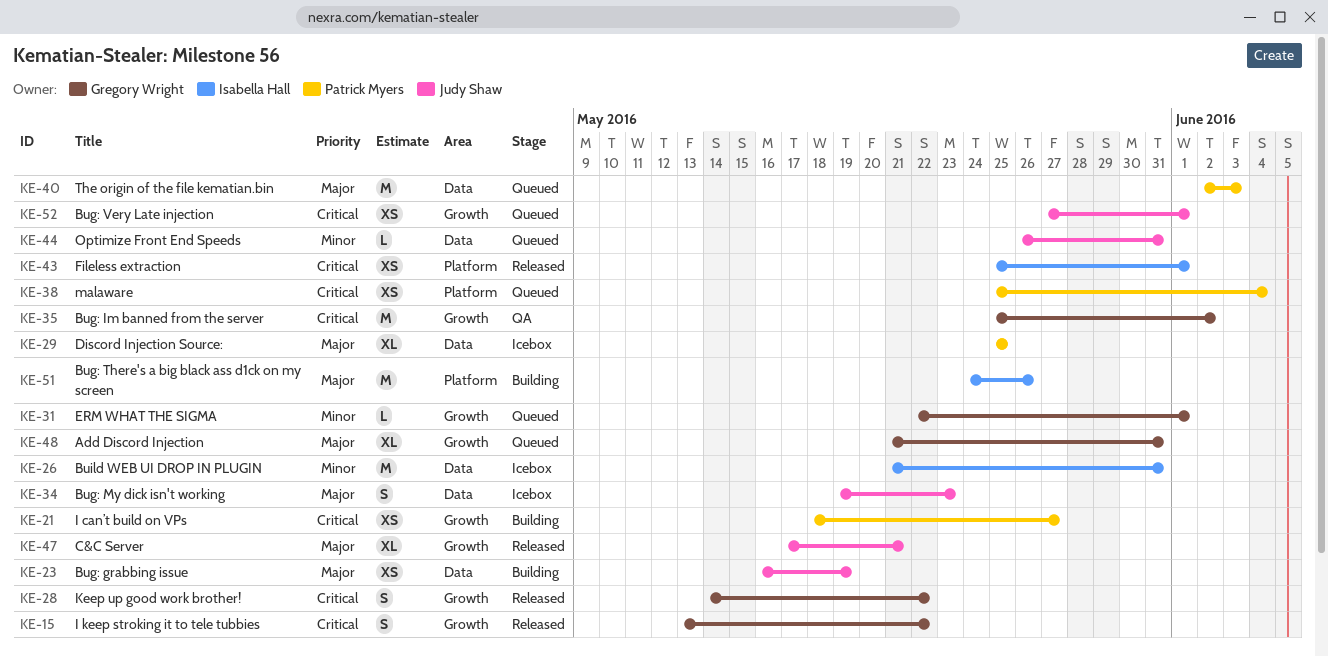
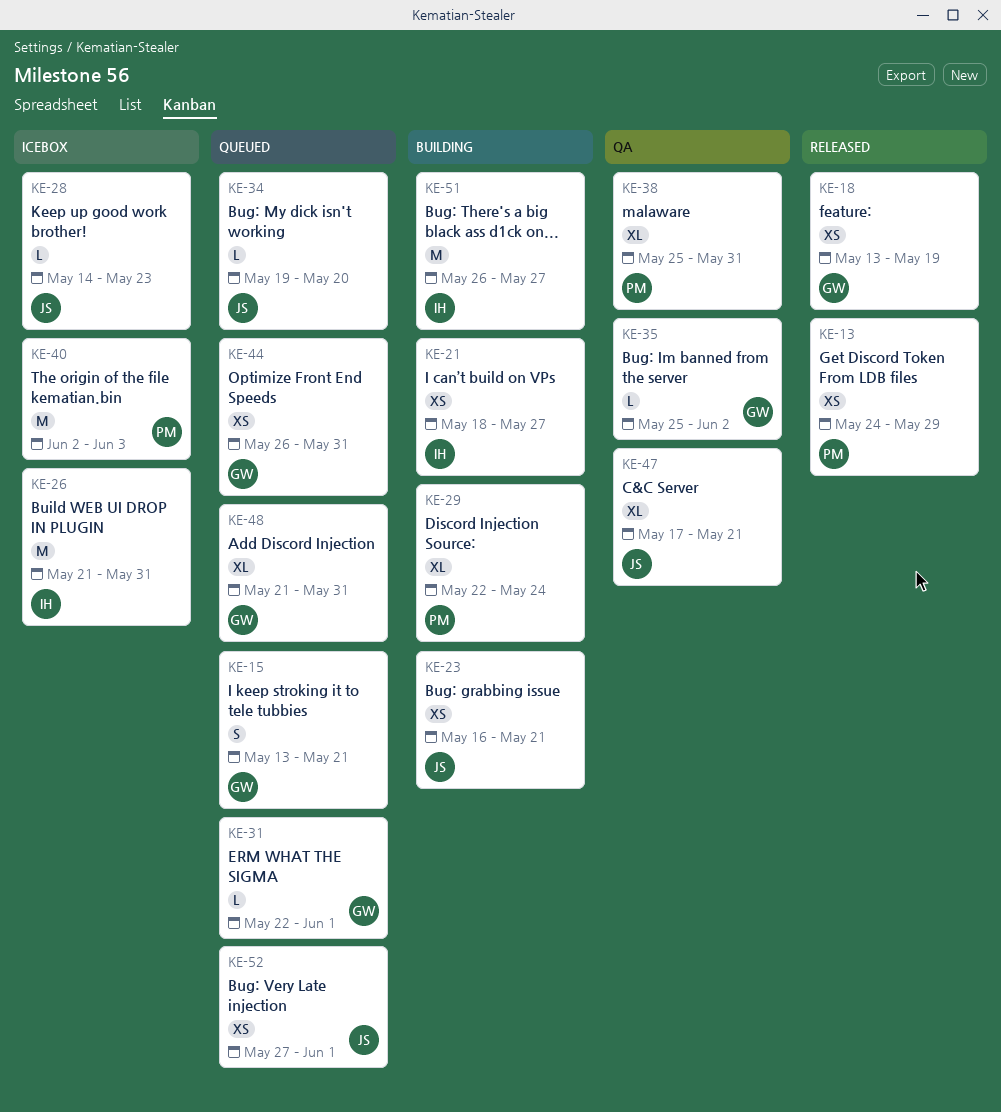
KE-13: none -> present
KE-15, status: Released -> Queued
KE-15, due: May 22 -> May 21
KE-18: none -> present
KE-21, owner: Patrick Myers -> Isabella Hall
KE-23, due: May 19 -> May 21
KE-28, status: Released -> Icebox
KE-28, owner: Gregory Wright -> Judy Shaw
KE-28, estimate: S -> L
KE-28, due: May 22 -> May 23
KE-29, status: Icebox -> Building
KE-29, start: May 25 -> May 22
KE-29, due: May 25 -> May 24
KE-34, status: Icebox -> Queued
KE-34, estimate: S -> L
KE-34, due: May 23 -> May 20
KE-35, estimate: M -> L
KE-38, status: Queued -> QA
KE-38, estimate: XS -> XL
KE-38, due: Jun 4 -> May 31
KE-40, status: Queued -> Icebox
KE-43: present -> none
KE-44, owner: Judy Shaw -> Gregory Wright
KE-44, estimate: L -> XS
KE-47, status: Released -> QA
KE-51, start: May 24 -> May 26
KE-51, due: May 26 -> May 27

